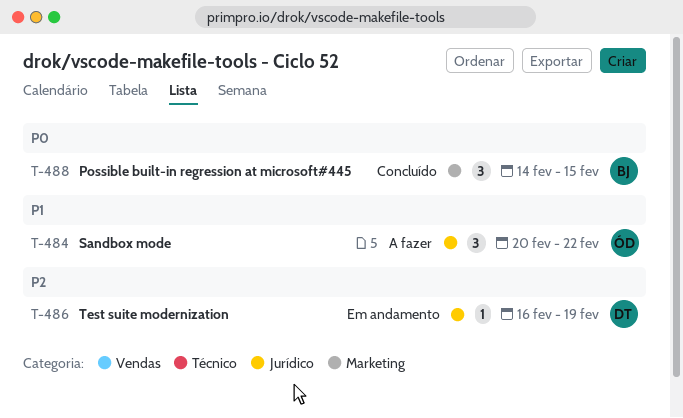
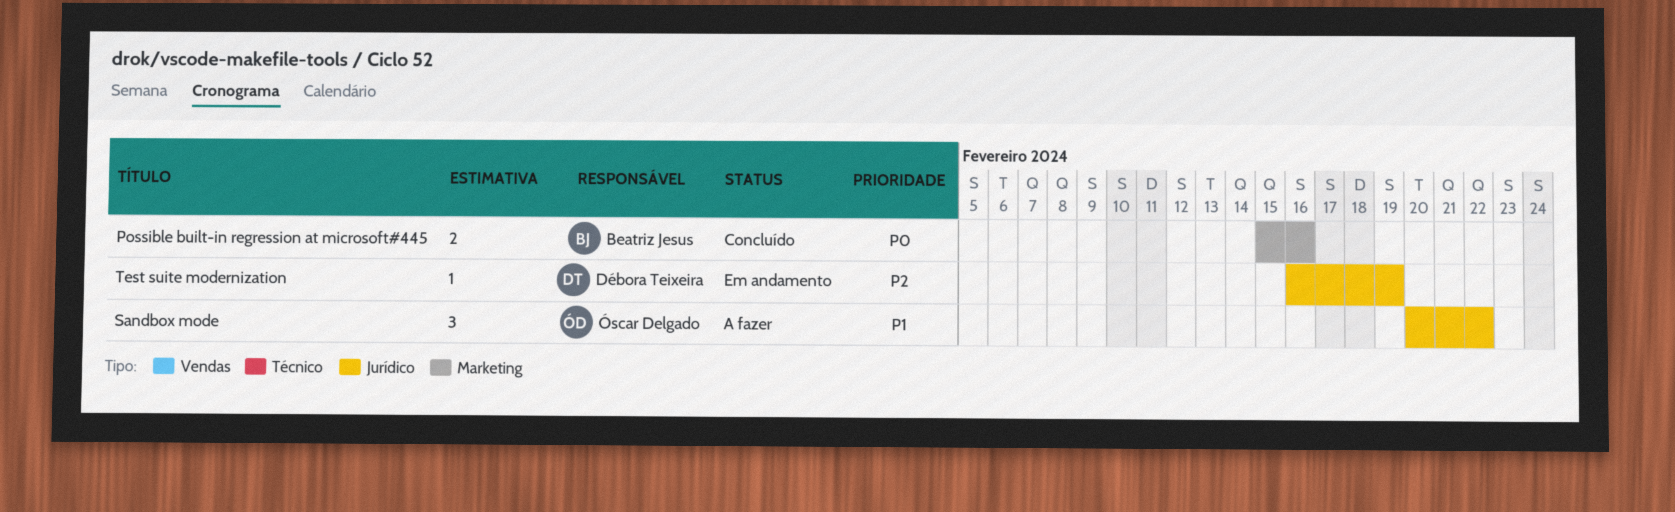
Possible built-in regression at microsoft#445, estimate: 3 -> 2
Possible built-in regression at microsoft#445, start: Feb 14 -> Feb 15
Possible built-in regression at microsoft#445, due: Feb 15 -> Feb 16

